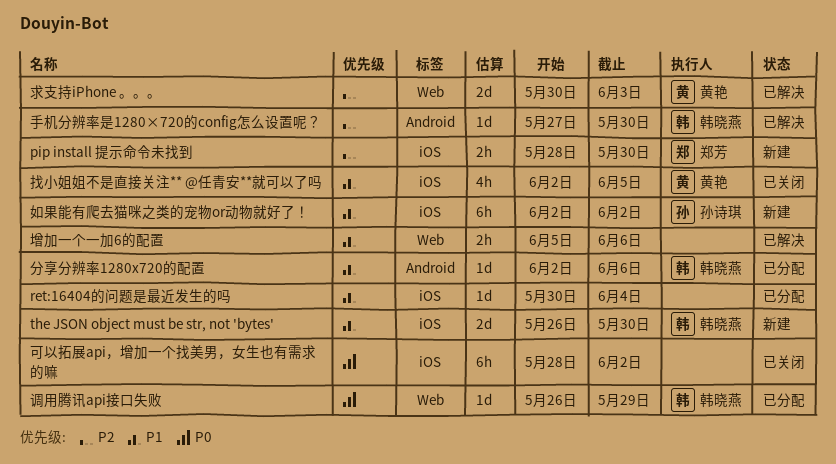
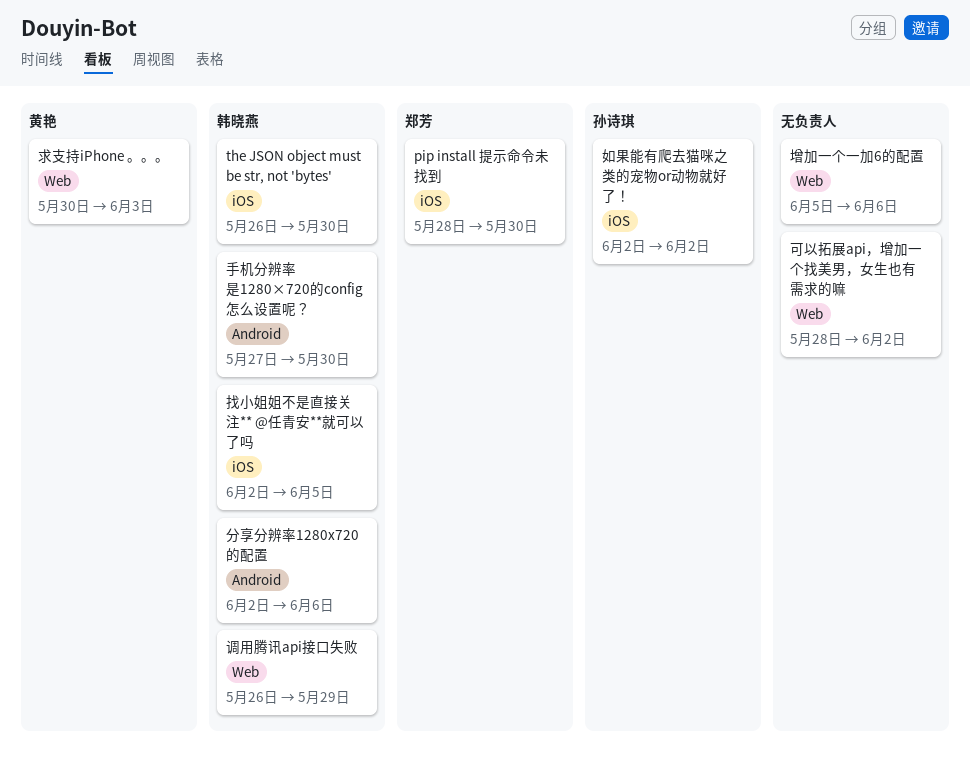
ret:16404的问题是最近发生的吗: present -> none
可以拓展api，增加一个找美男，女生也有需求的嘛, label: iOS -> Web
找小姐姐不是直接关注** @任青安**就可以了吗, owner: 黄艳 -> 韩晓燕

